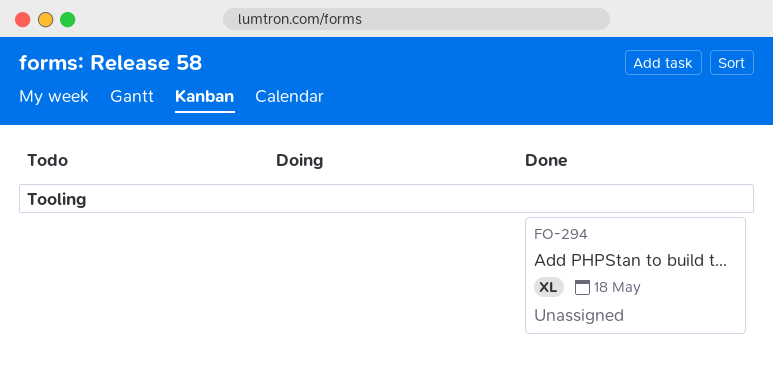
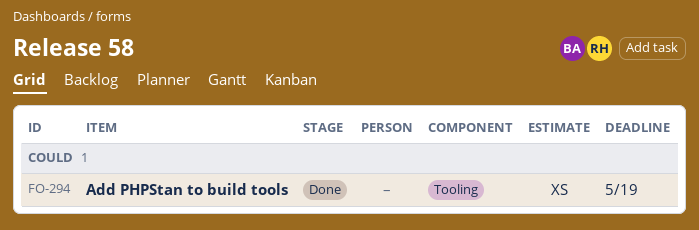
FO-294, estimate: XL -> XS
FO-294, due: May 18 -> May 19

